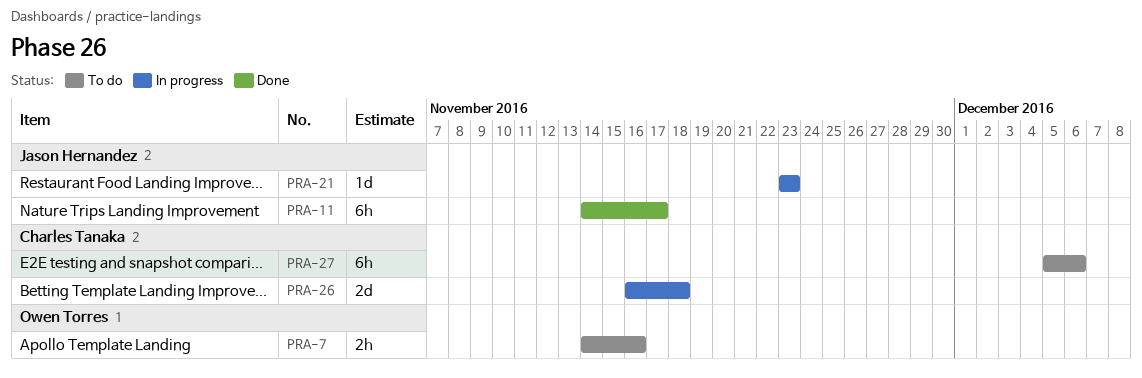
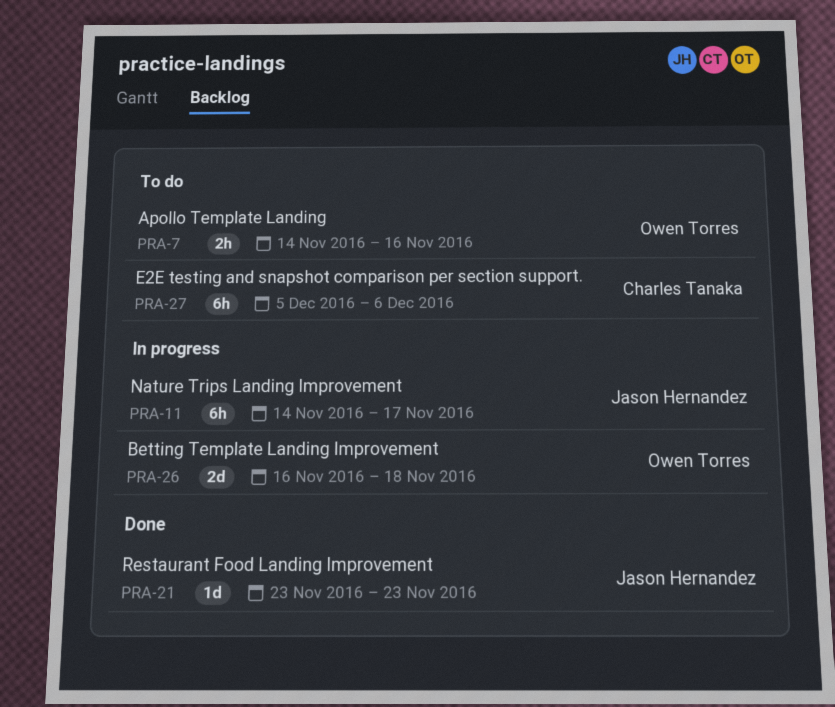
PRA-11, status: Done -> In progress
PRA-21, status: In progress -> Done
PRA-26, owner: Charles Tanaka -> Owen Torres

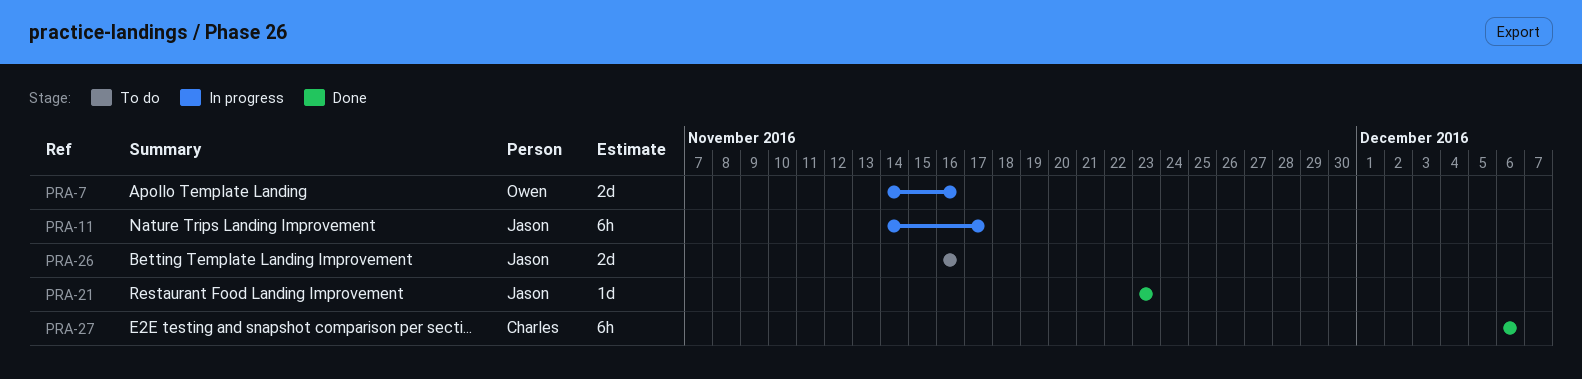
PRA-7, status: To do -> In progress
PRA-7, estimate: 2h -> 2d
PRA-26, status: In progress -> To do
PRA-26, owner: Owen Torres -> Jason Hernandez
PRA-26, due: Nov 18 -> Nov 16
PRA-27, status: To do -> Done
PRA-27, start: Dec 5 -> Dec 6

